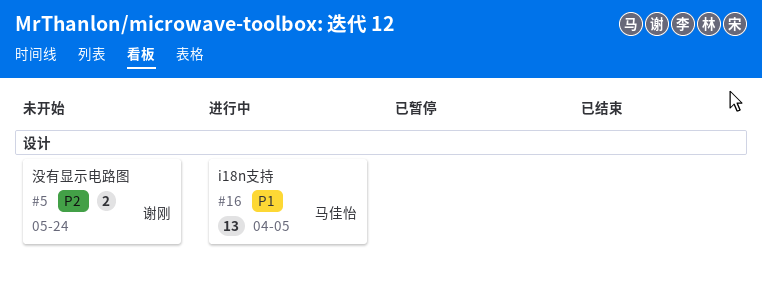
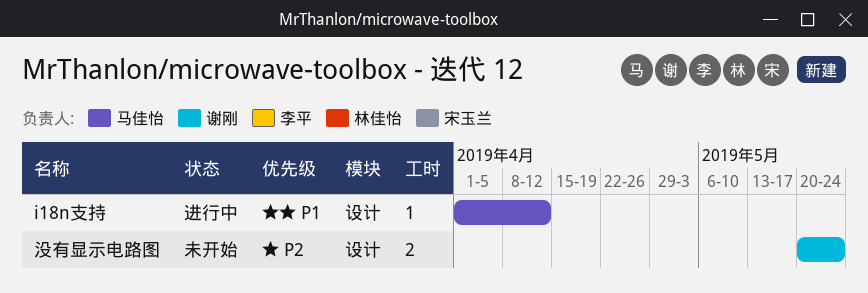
i18n支持, estimate: 13 -> 1
i18n支持, due: Apr 5 -> Apr 12

